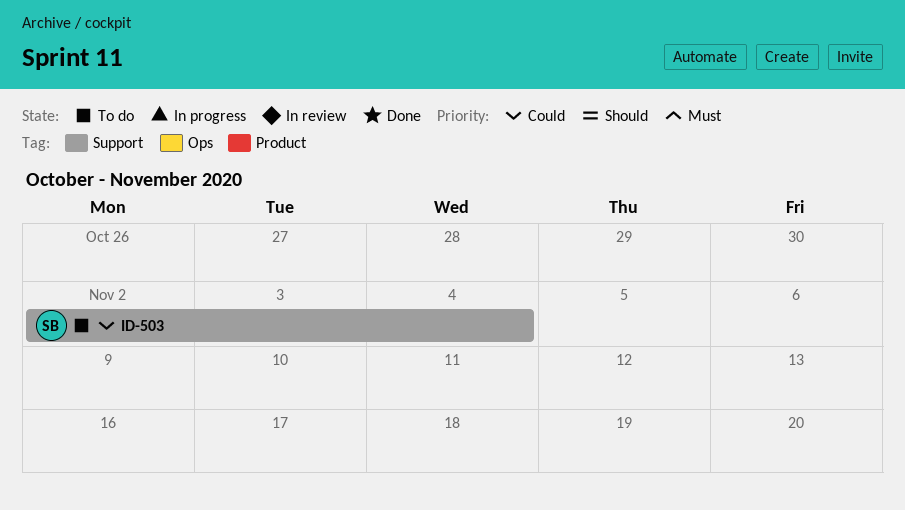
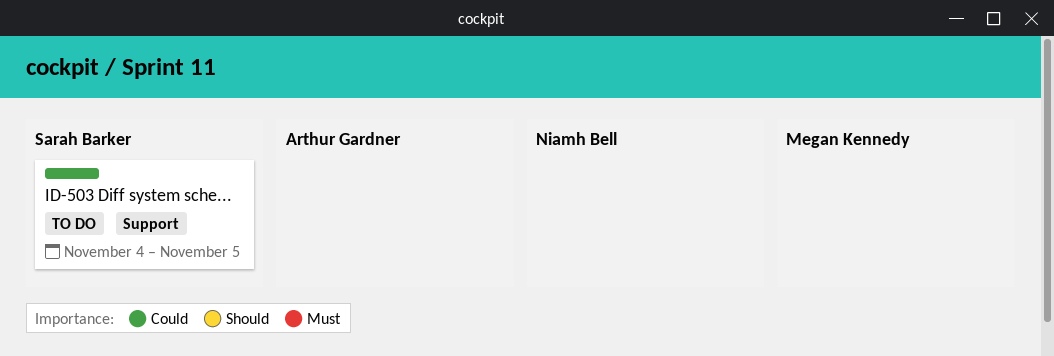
ID-503, start: Nov 2 -> Nov 4
ID-503, due: Nov 4 -> Nov 5

